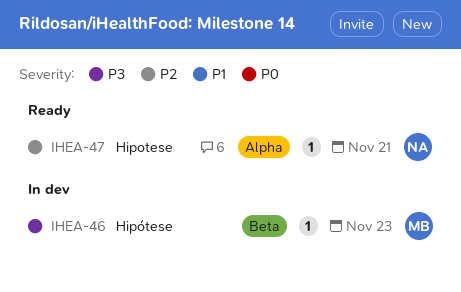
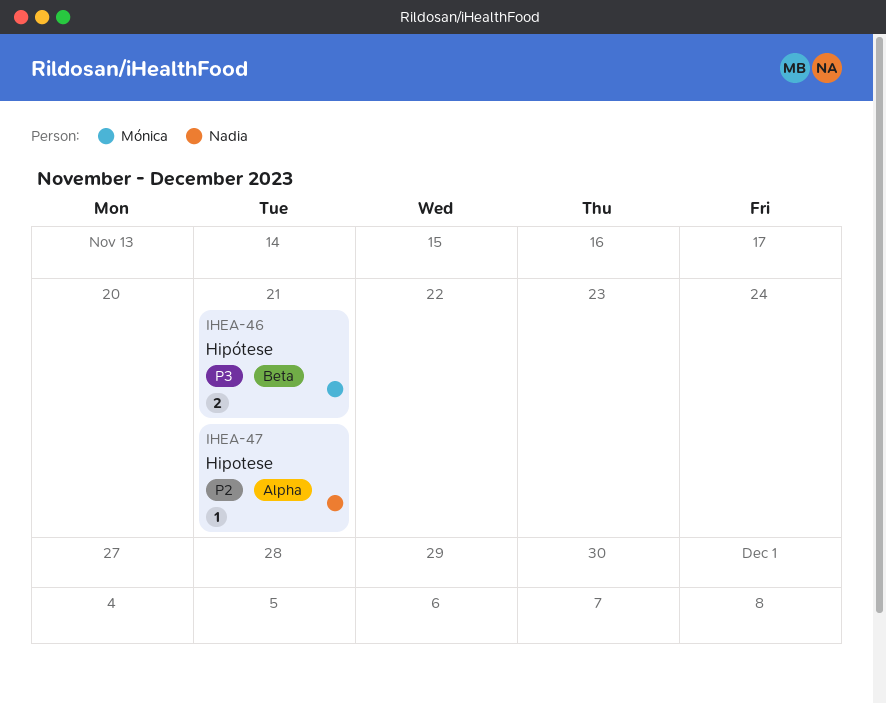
IHEA-46, estimate: 1 -> 2
IHEA-46, due: Nov 23 -> Nov 21

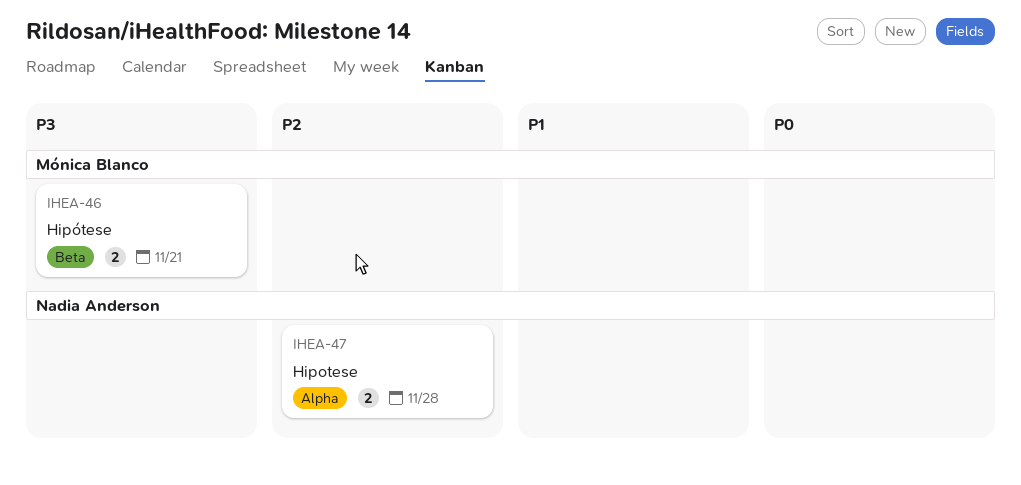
IHEA-47, estimate: 1 -> 2
IHEA-47, due: Nov 21 -> Nov 28

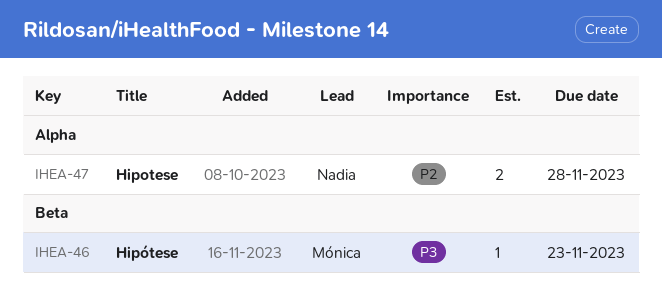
IHEA-46, estimate: 2 -> 1
IHEA-46, due: Nov 21 -> Nov 23

